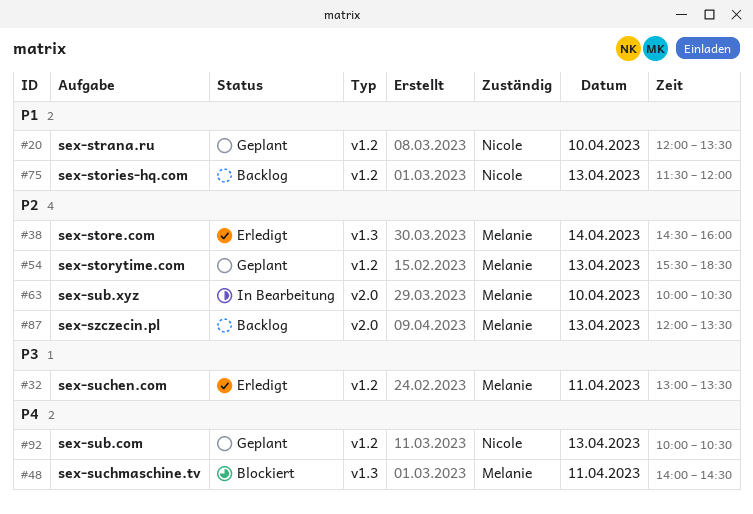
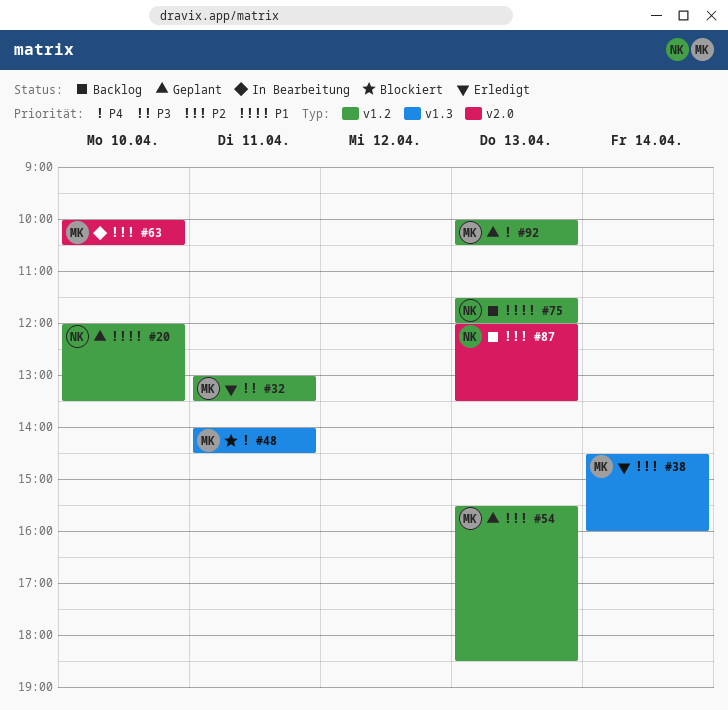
#87, owner: Melanie -> Nicole
#92, owner: Nicole -> Melanie

